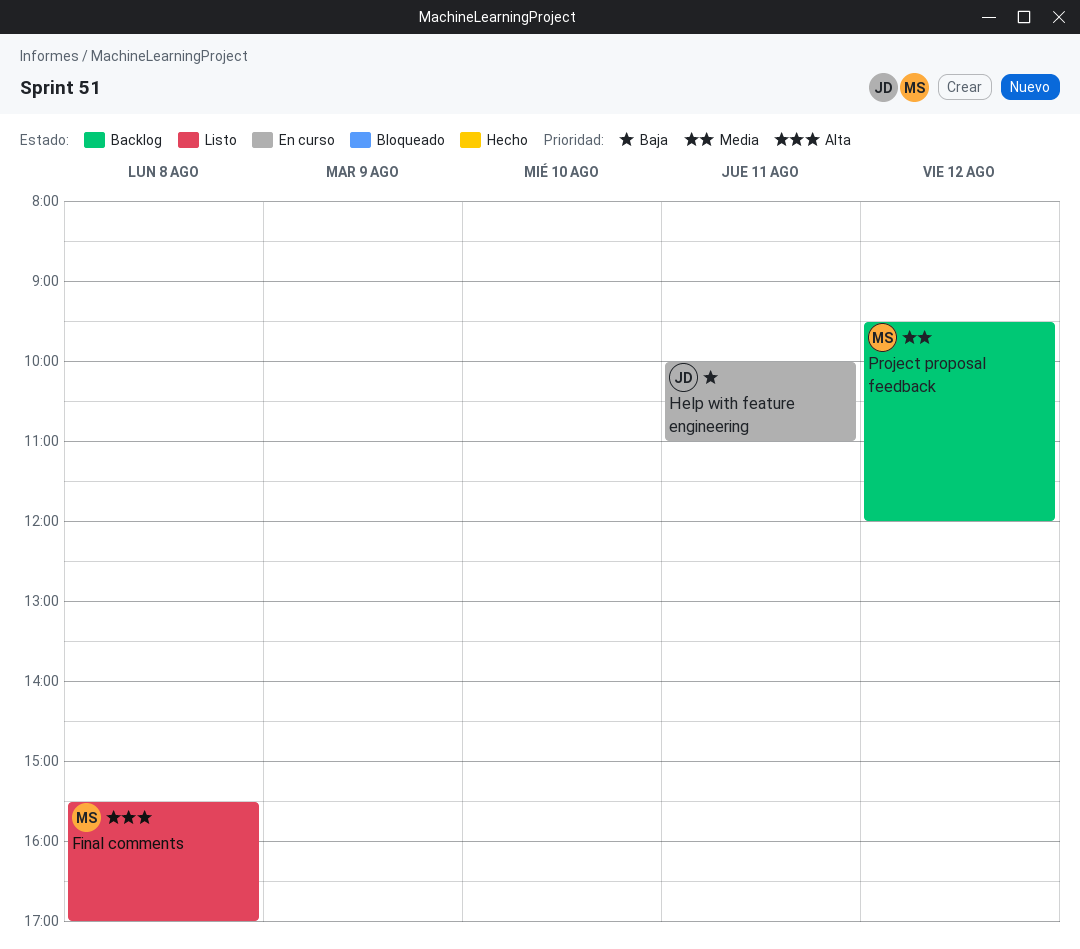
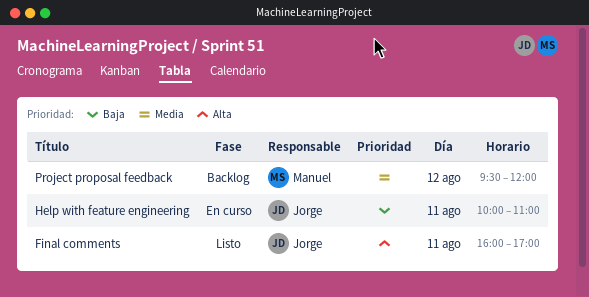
Final comments, owner: Manuel -> Jorge
Final comments, day: Aug 8 -> Aug 11
Final comments, begins: 15:30 -> 16:00

